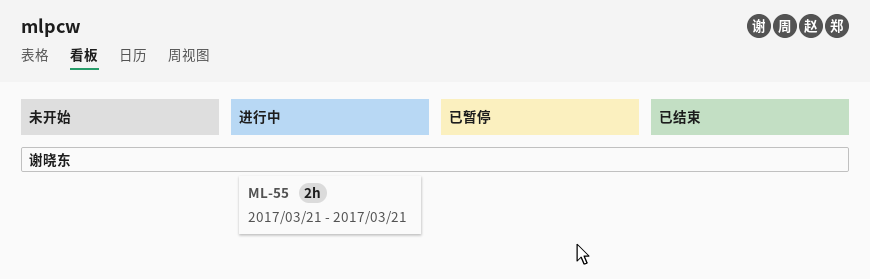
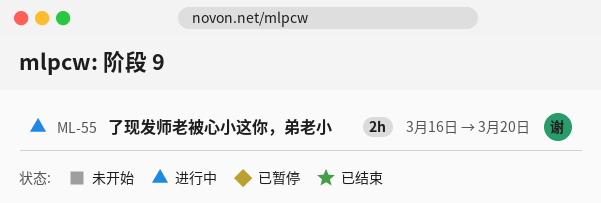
ML-55, start: Mar 21 -> Mar 16
ML-55, due: Mar 21 -> Mar 20

